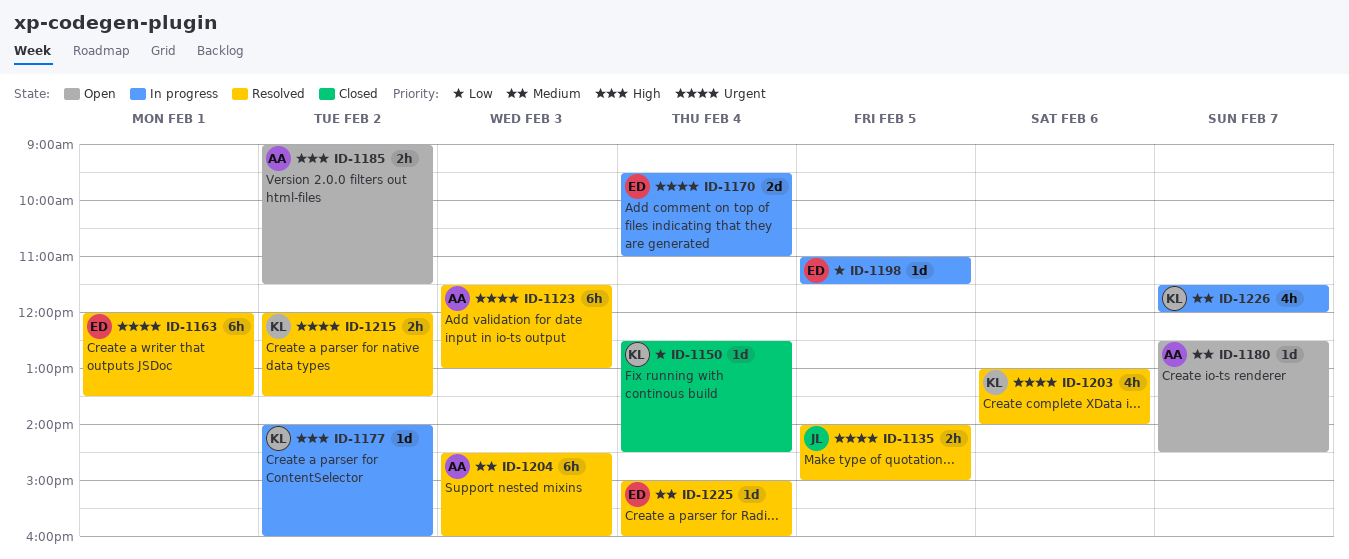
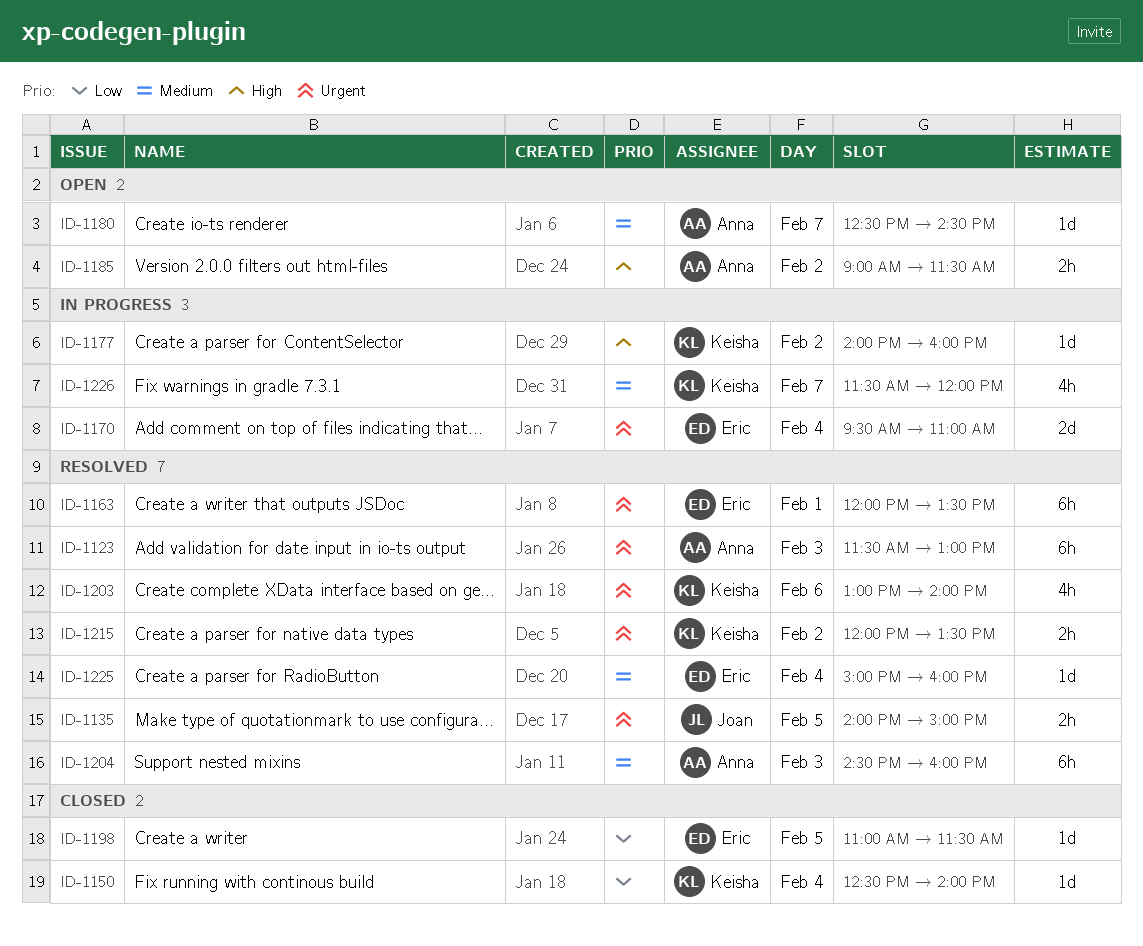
ID-1150, ends: 14:30 -> 14:00
ID-1198, status: In progress -> Closed

